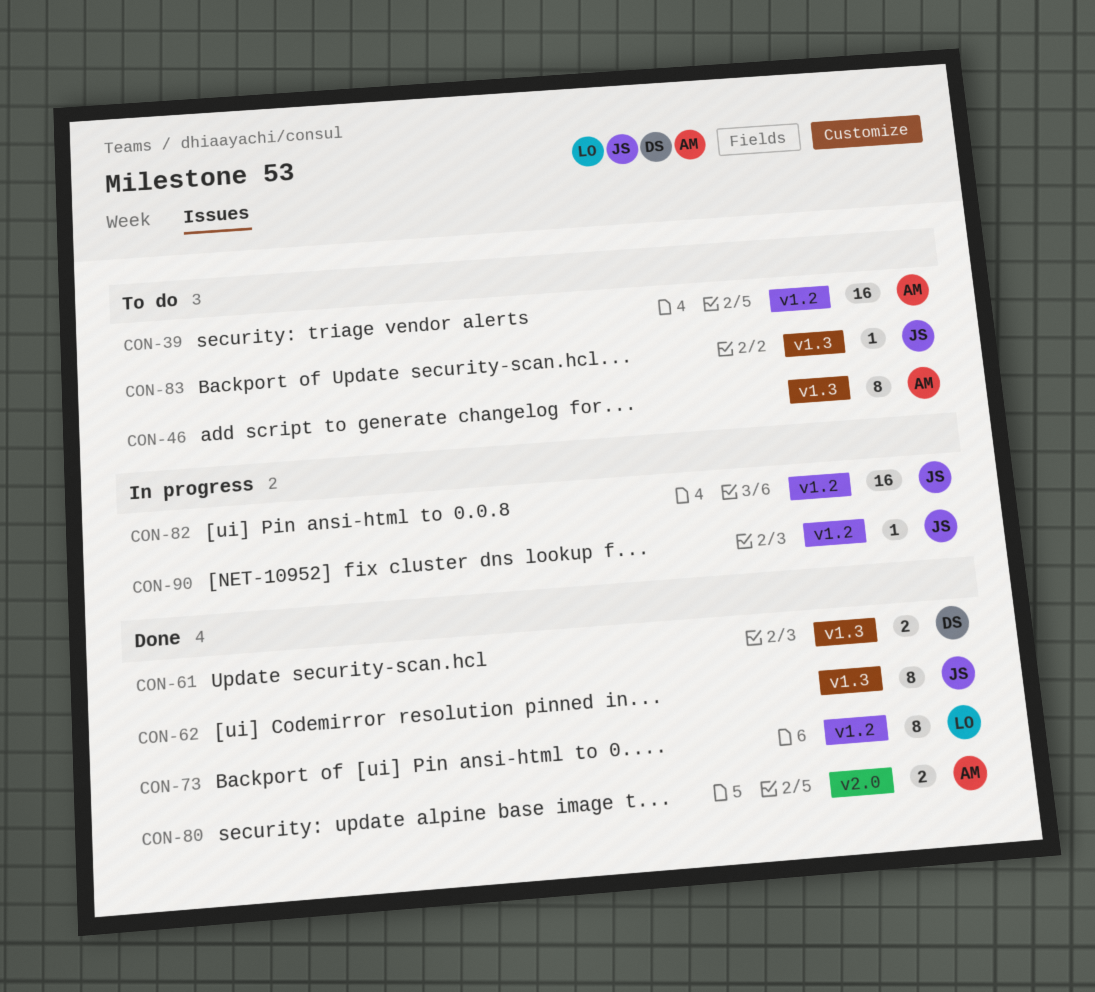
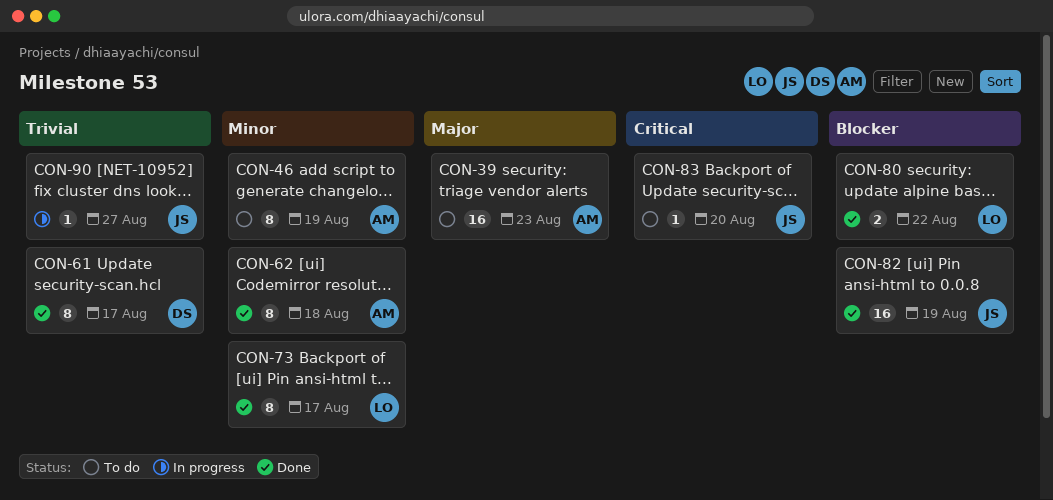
CON-61, estimate: 2 -> 8
CON-62, owner: JS -> AM
CON-80, owner: AM -> LO
CON-82, status: In progress -> Done

